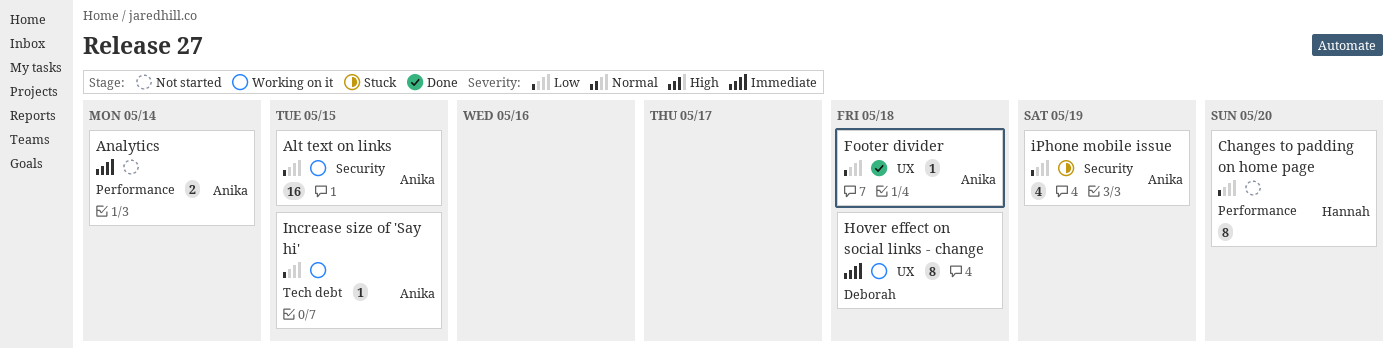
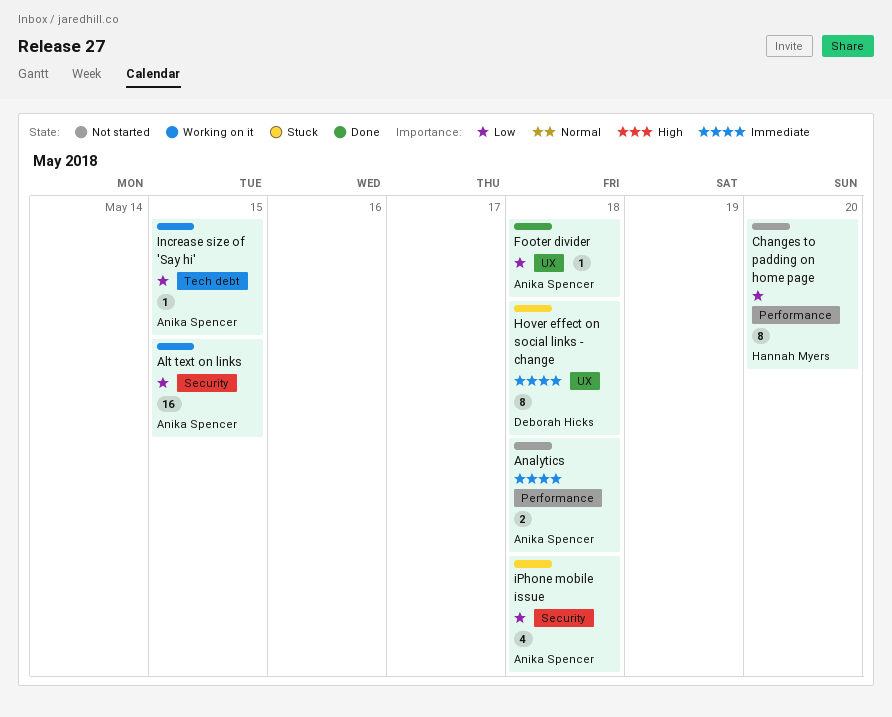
Analytics, due: May 14 -> May 18
Hover effect on social links - change, status: Working on it -> Stuck
iPhone mobile issue, due: May 19 -> May 18

